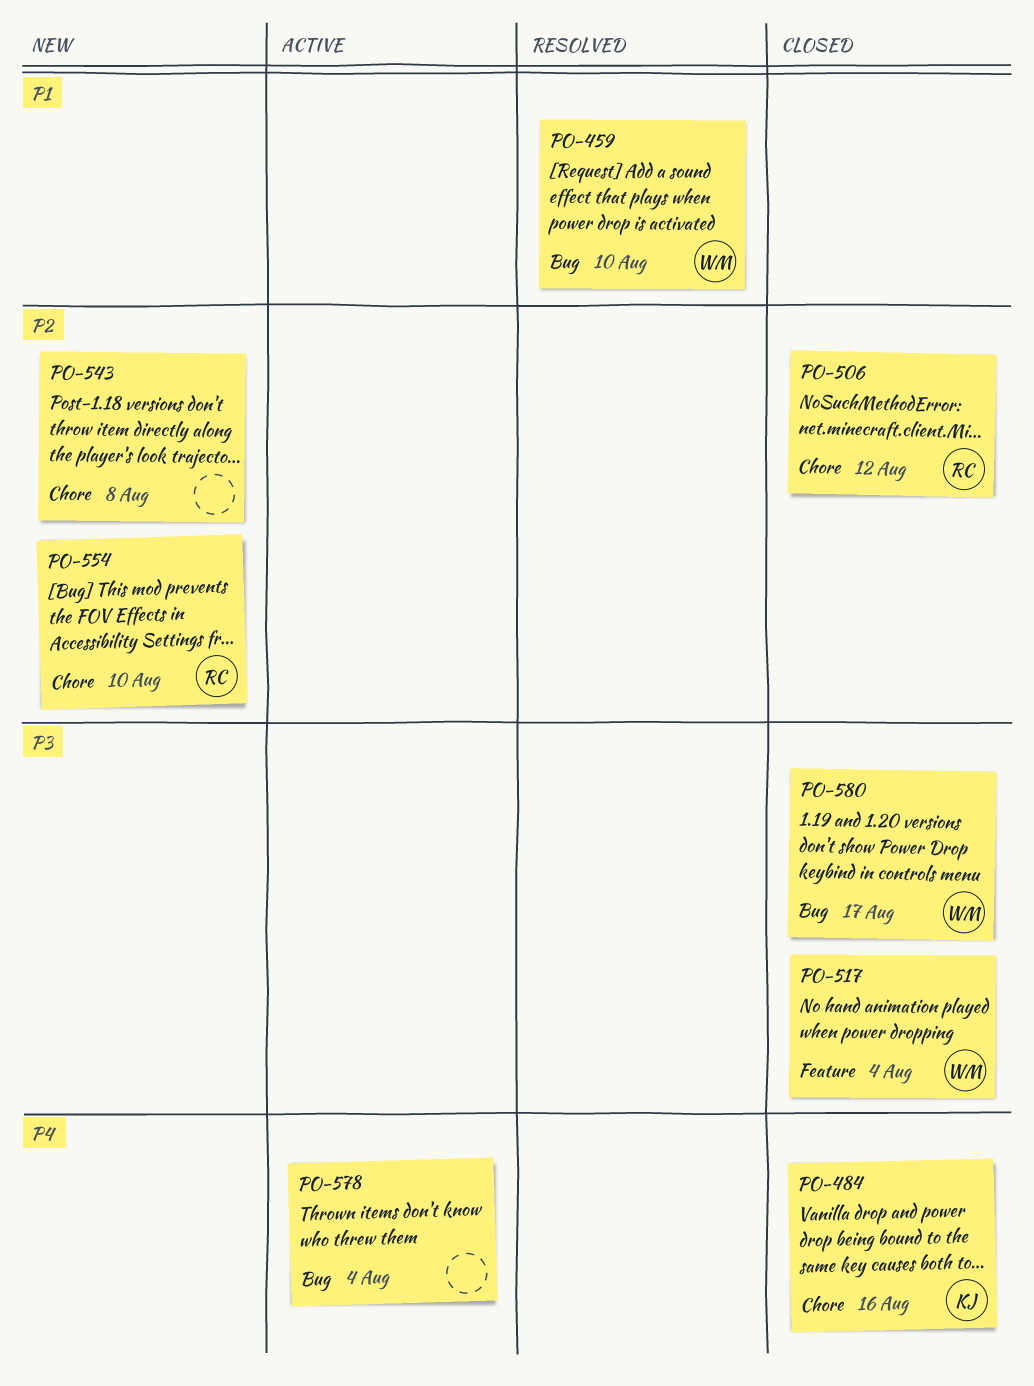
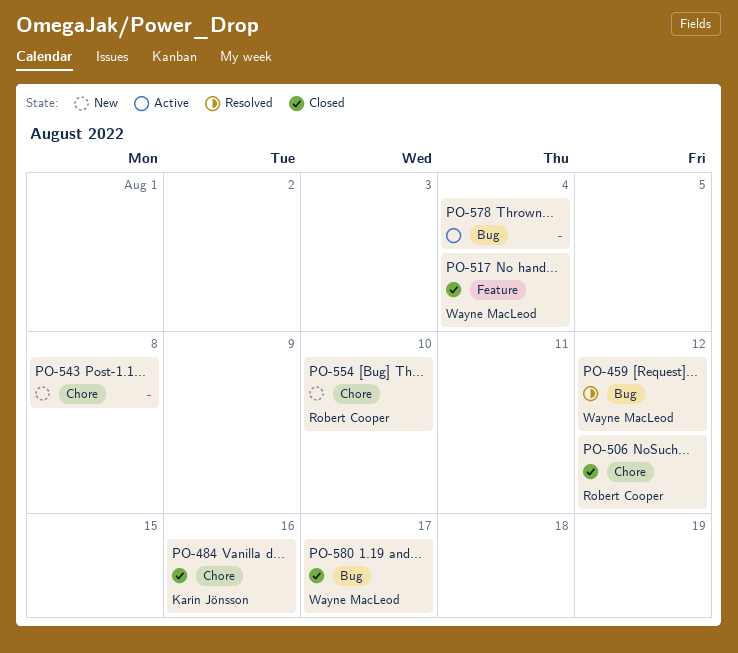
PO-459, due: Aug 10 -> Aug 12

